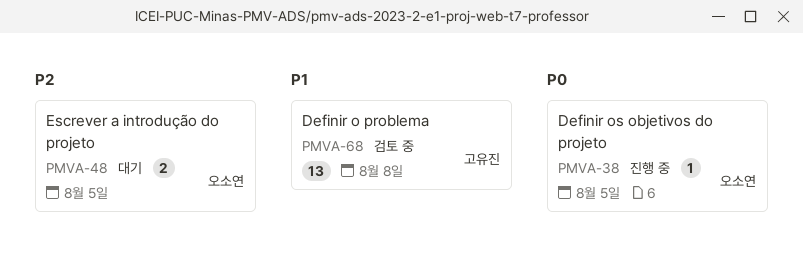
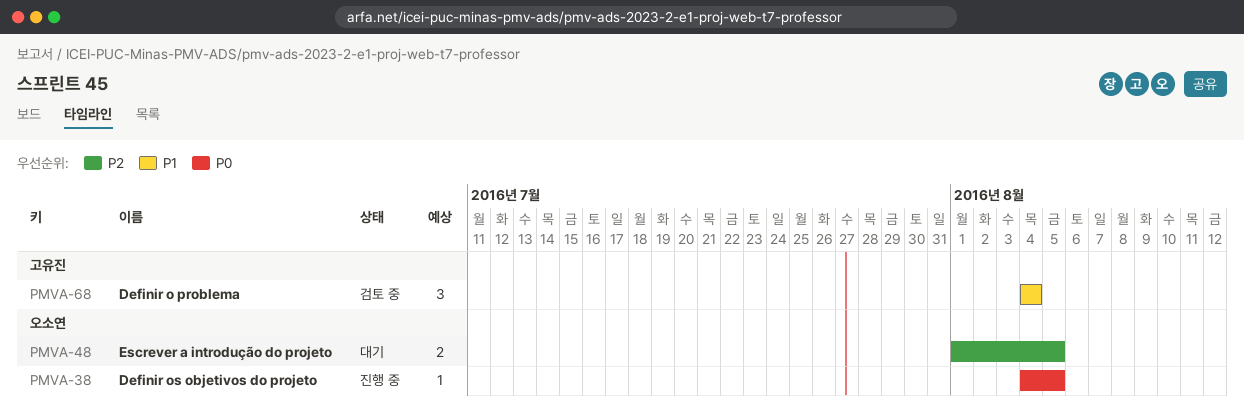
PMVA-68, estimate: 13 -> 3
PMVA-68, due: Aug 8 -> Aug 4

